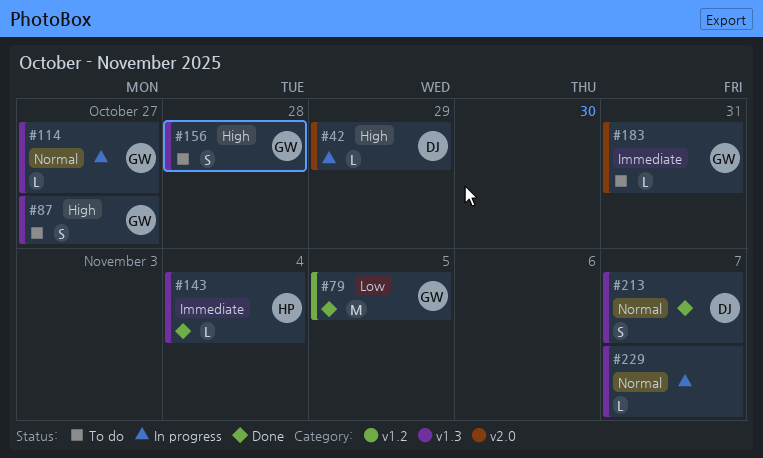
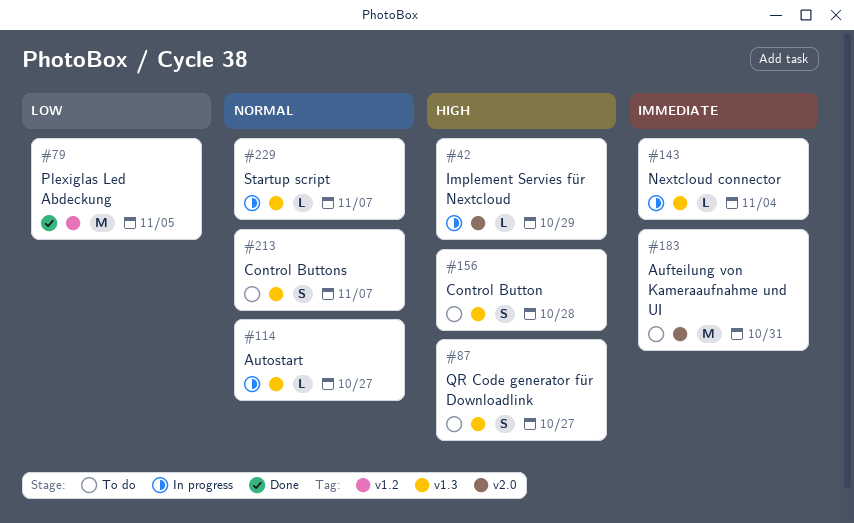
#143, status: Done -> In progress
#183, estimate: L -> M
#213, status: Done -> To do

